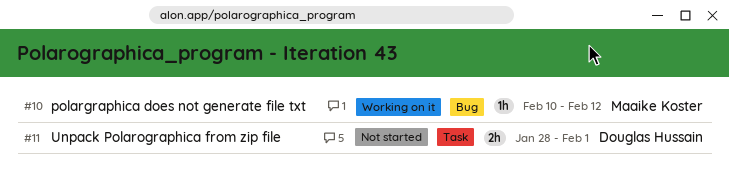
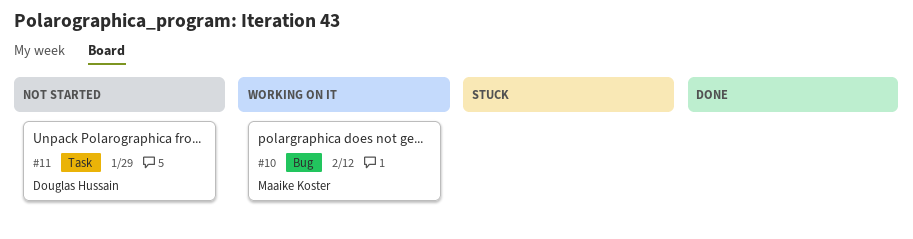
#11, due: Feb 1 -> Jan 29

